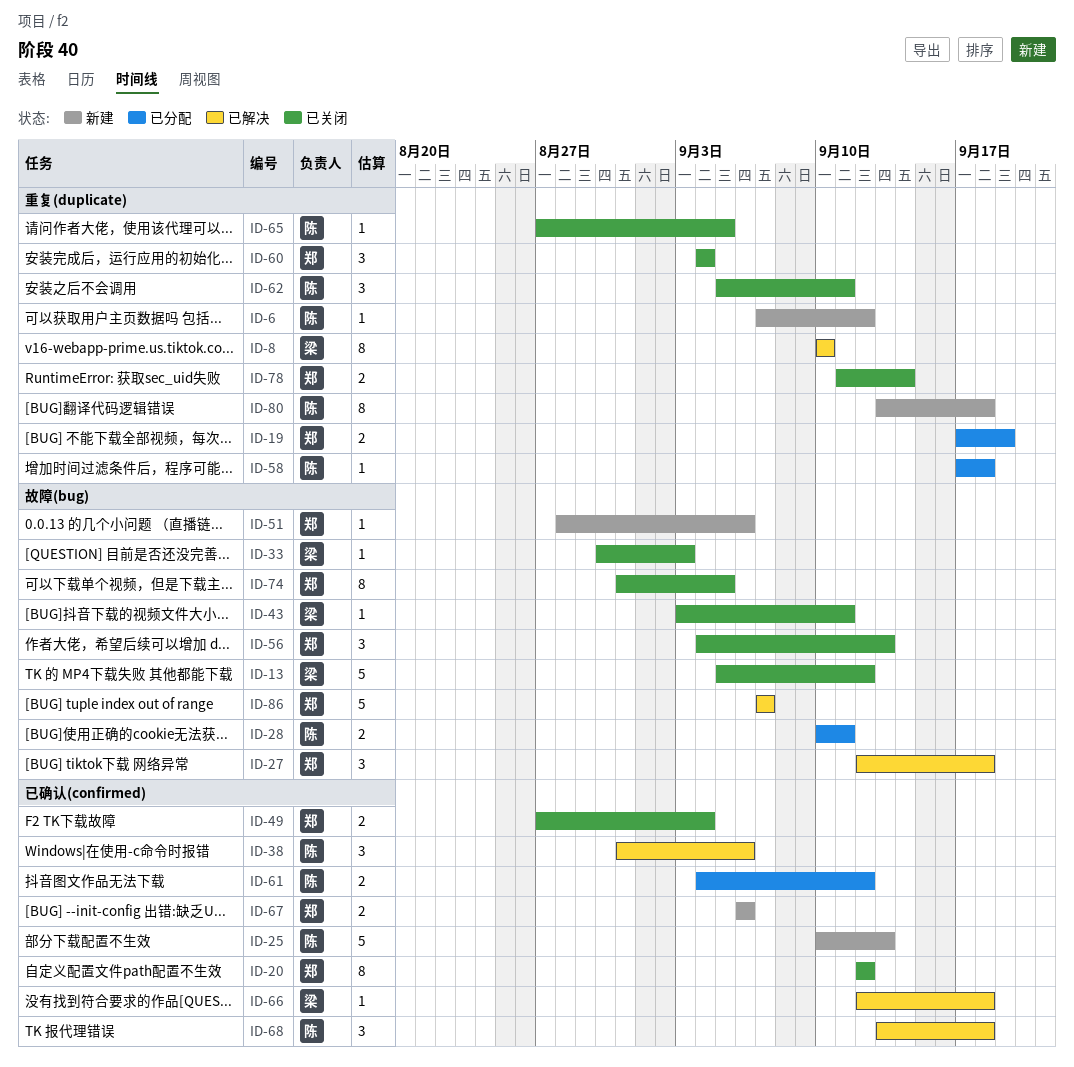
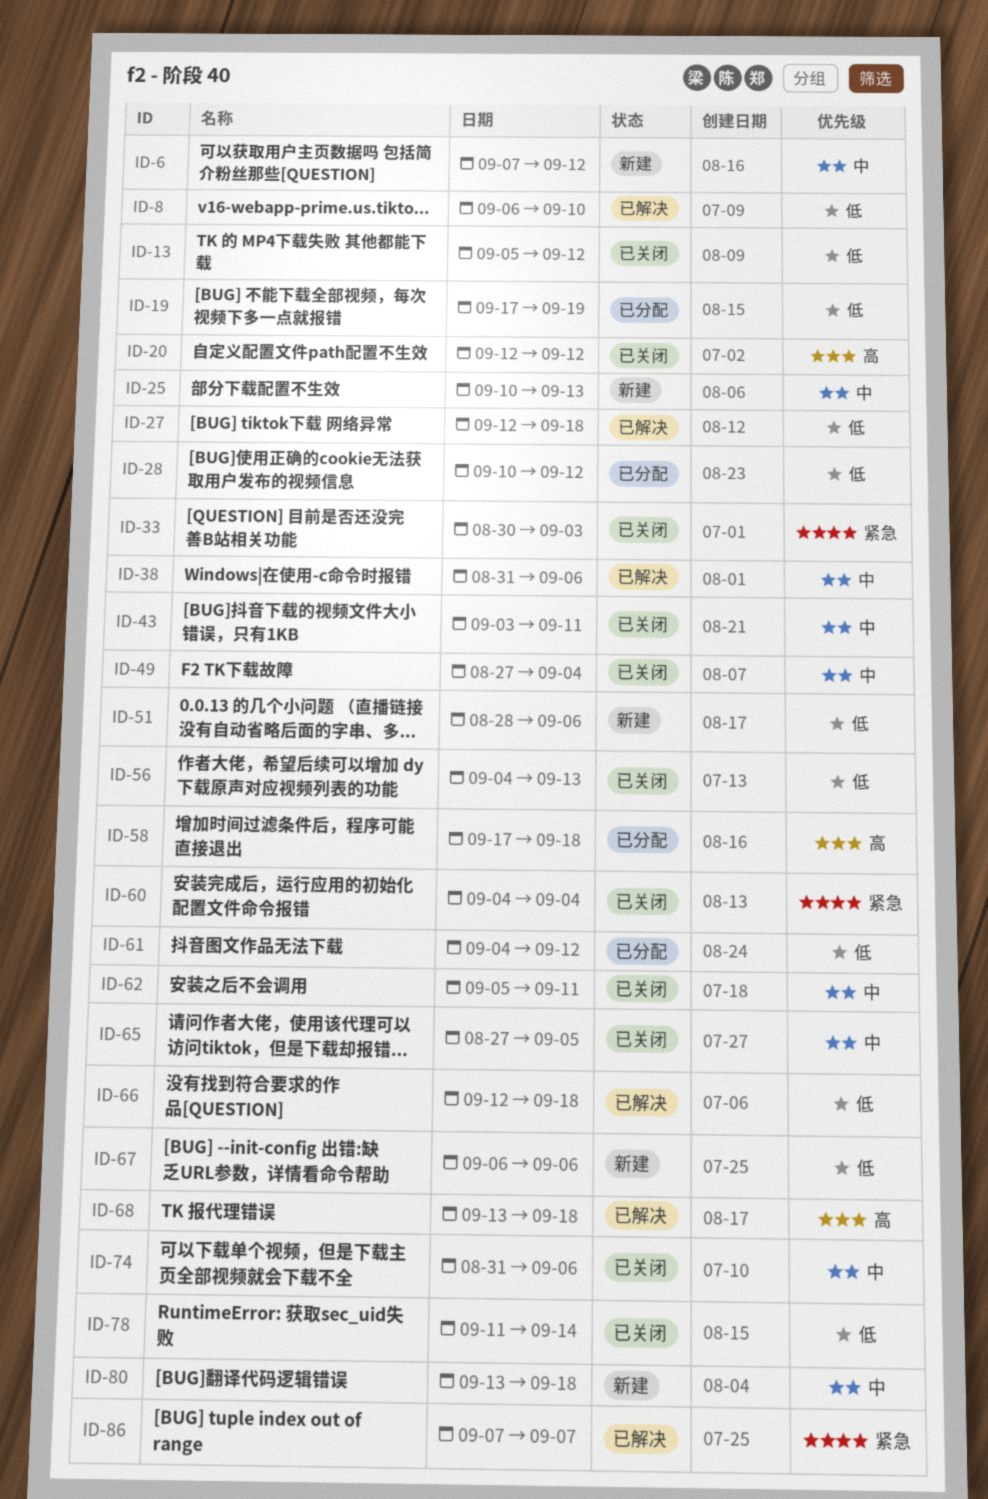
ID-8, start: Sep 10 -> Sep 6
ID-28, due: Sep 11 -> Sep 12
ID-74, due: Sep 5 -> Sep 6

